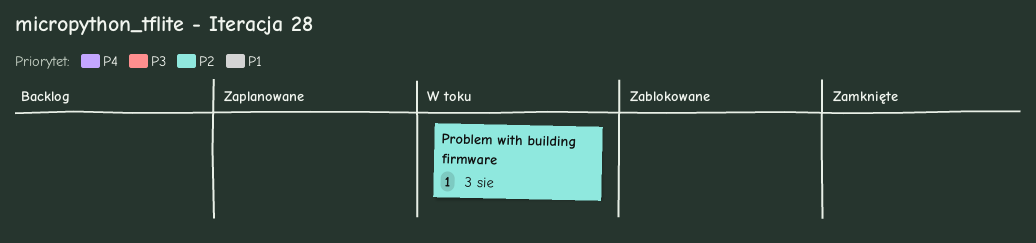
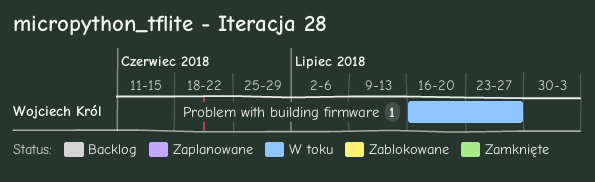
Problem with building firmware, due: Aug 3 -> Jul 27

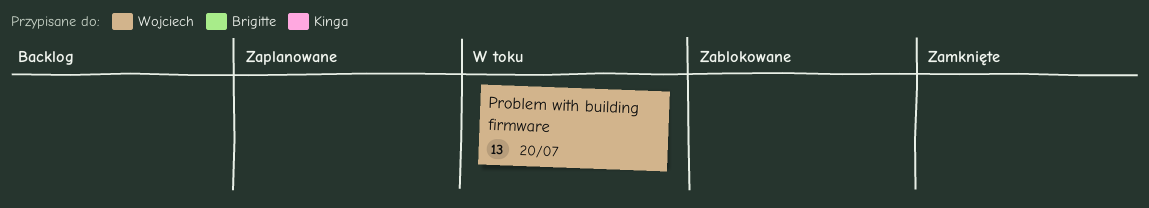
Problem with building firmware, estimate: 1 -> 13
Problem with building firmware, due: Jul 27 -> Jul 20

